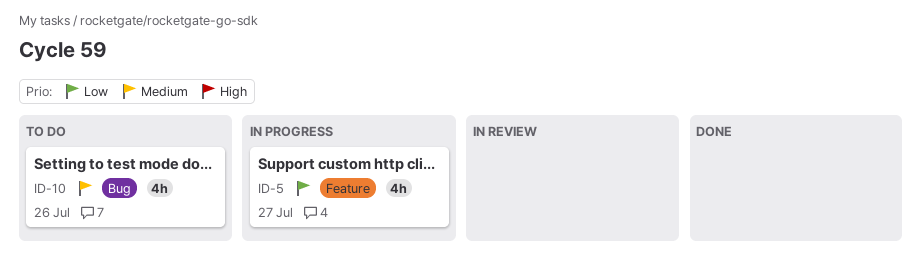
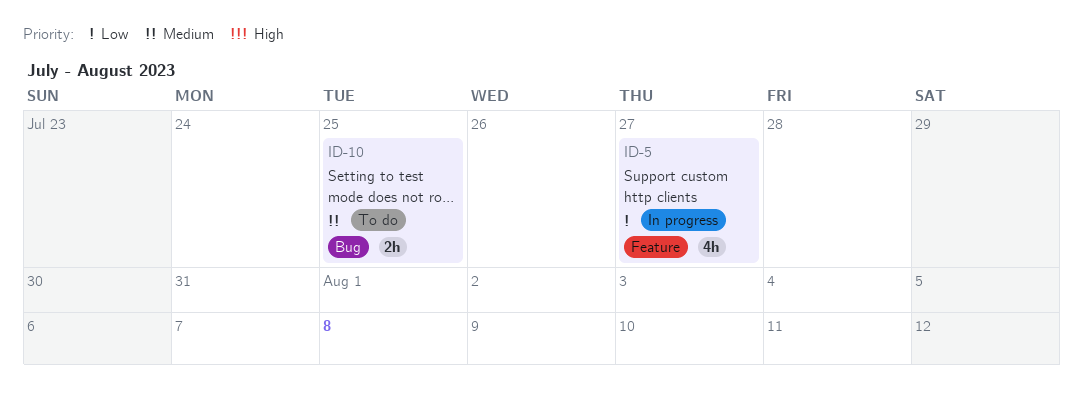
ID-10, estimate: 4h -> 2h
ID-10, due: Jul 26 -> Jul 25

